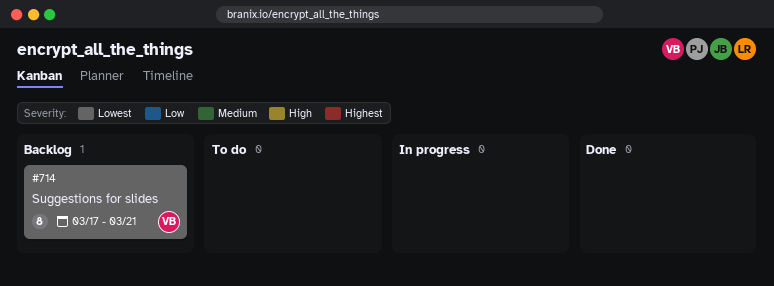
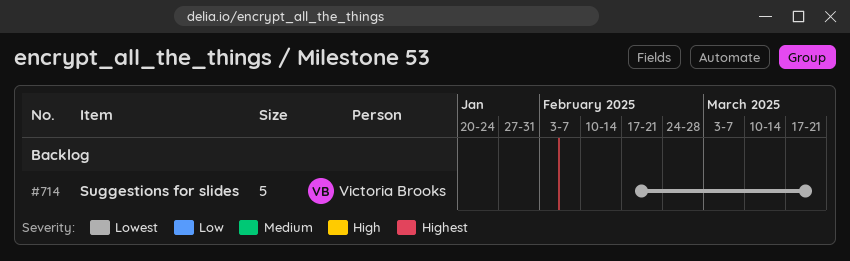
#714, estimate: 8 -> 5
#714, start: Mar 17 -> Feb 17

